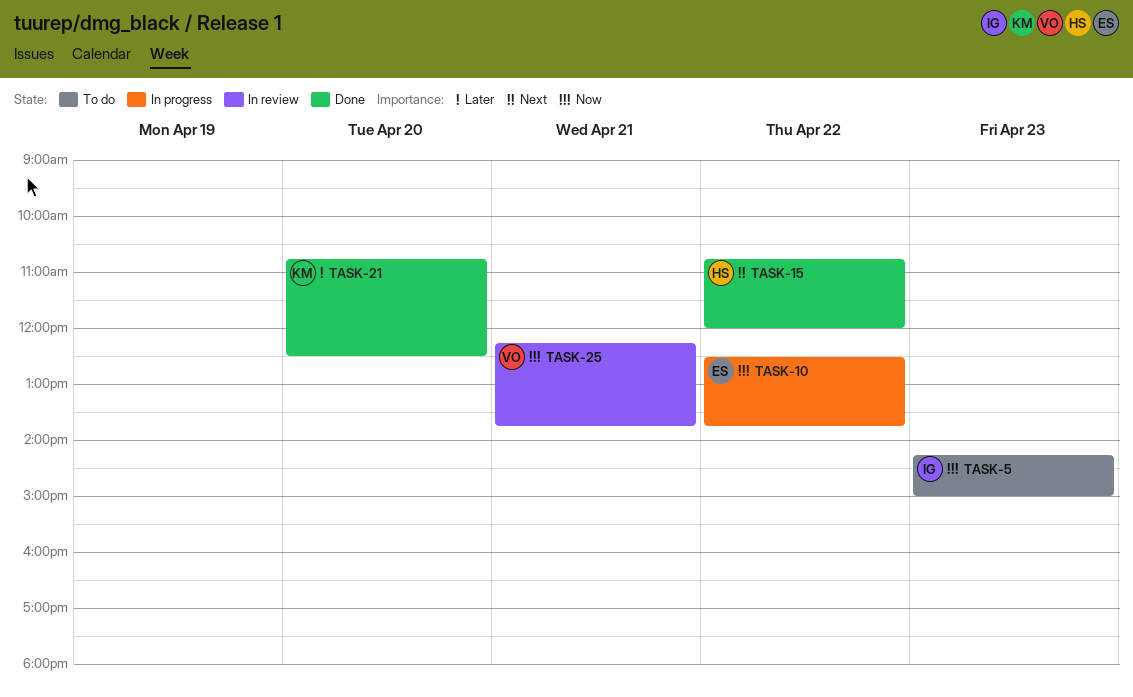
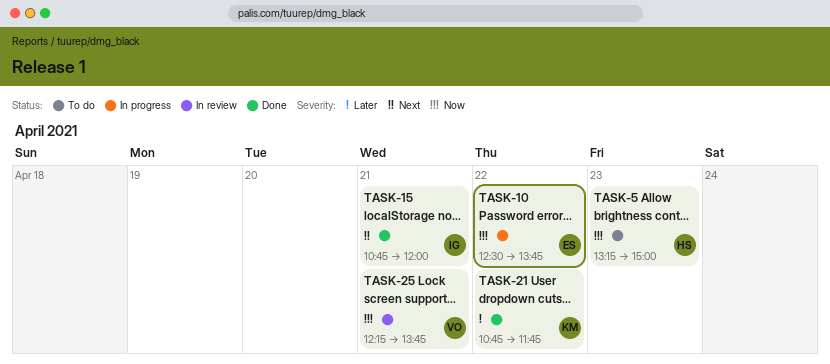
TASK-5, owner: IG -> HS
TASK-5, begins: 14:15 -> 13:15
TASK-15, owner: HS -> IG
TASK-15, day: Apr 22 -> Apr 21
TASK-21, day: Apr 20 -> Apr 22
TASK-21, ends: 12:30 -> 11:45

